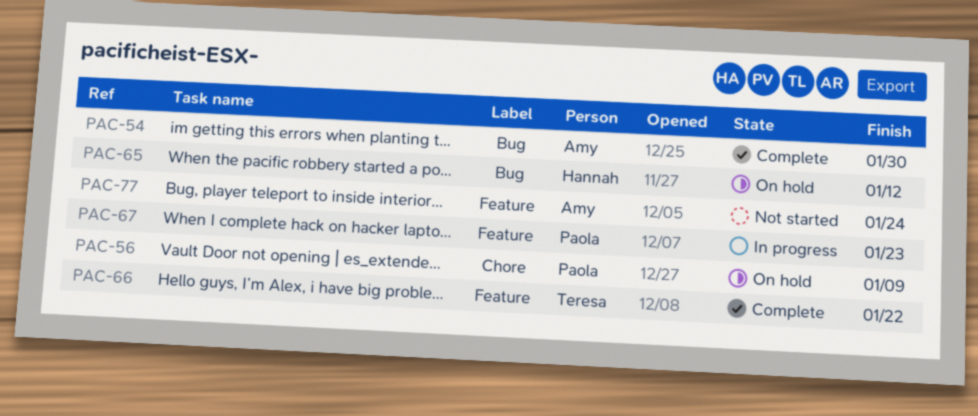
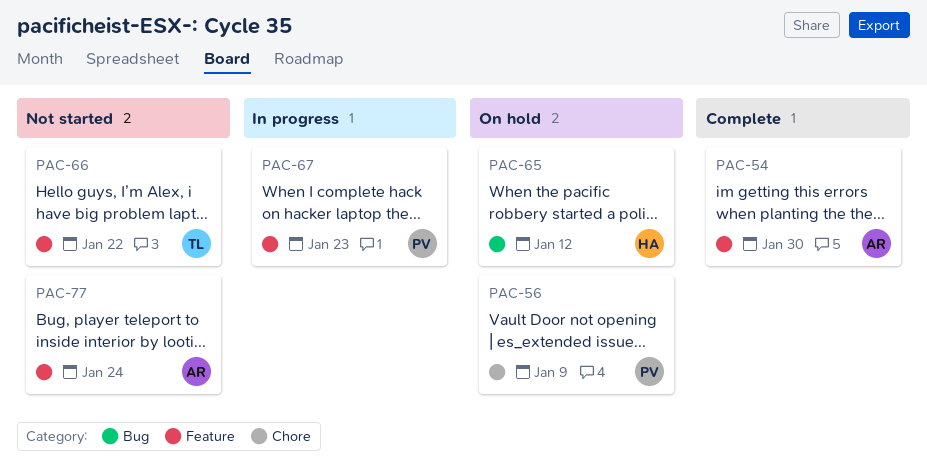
PAC-54, label: Bug -> Feature
PAC-66, status: Complete -> Not started

